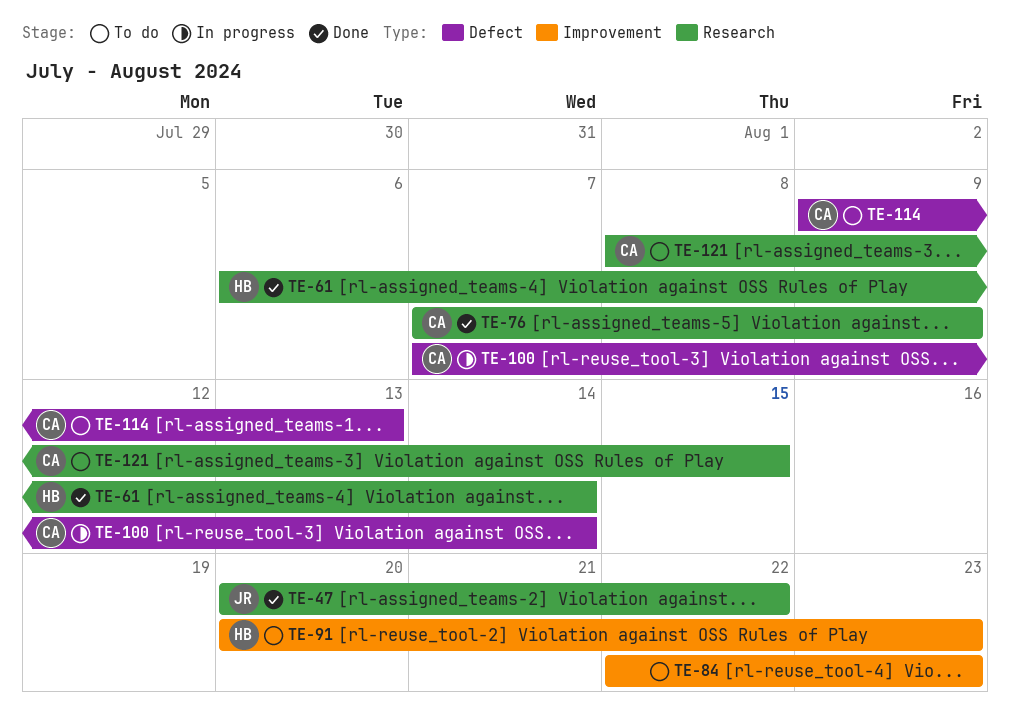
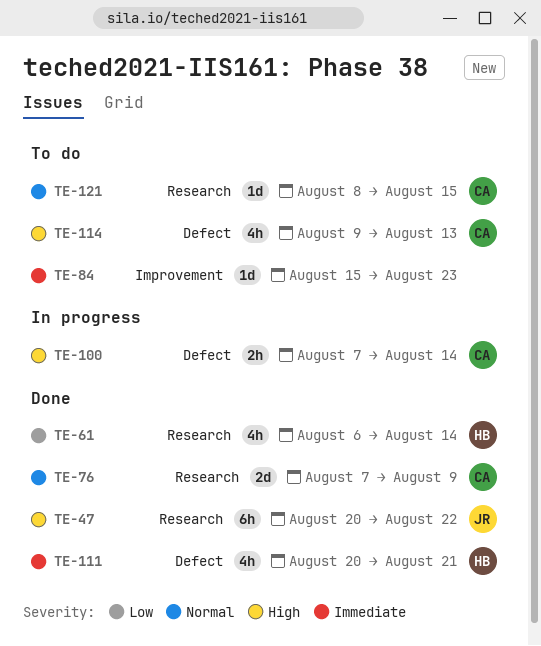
TE-84, start: Aug 22 -> Aug 15
TE-91: present -> none
TE-111: none -> present

